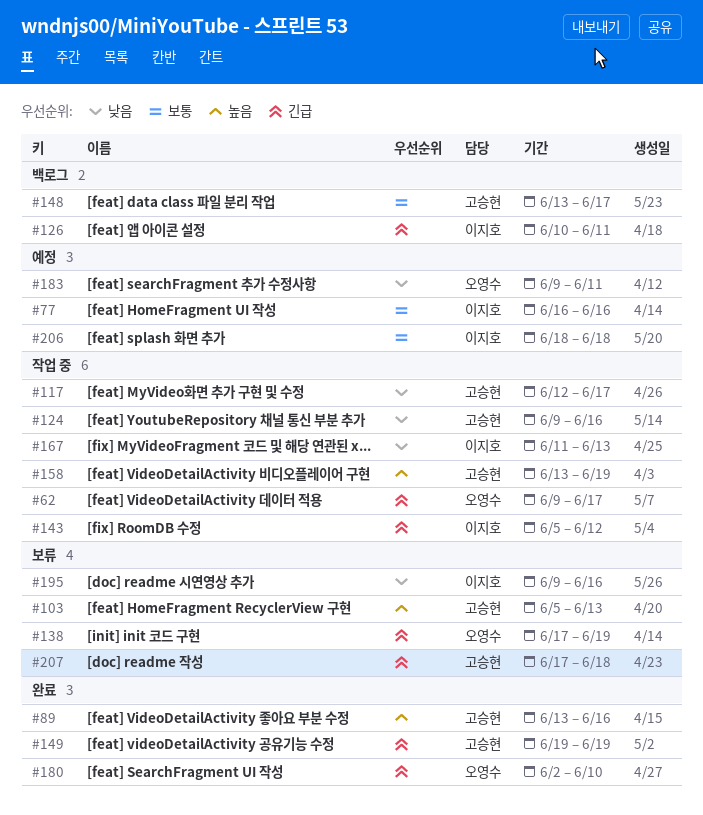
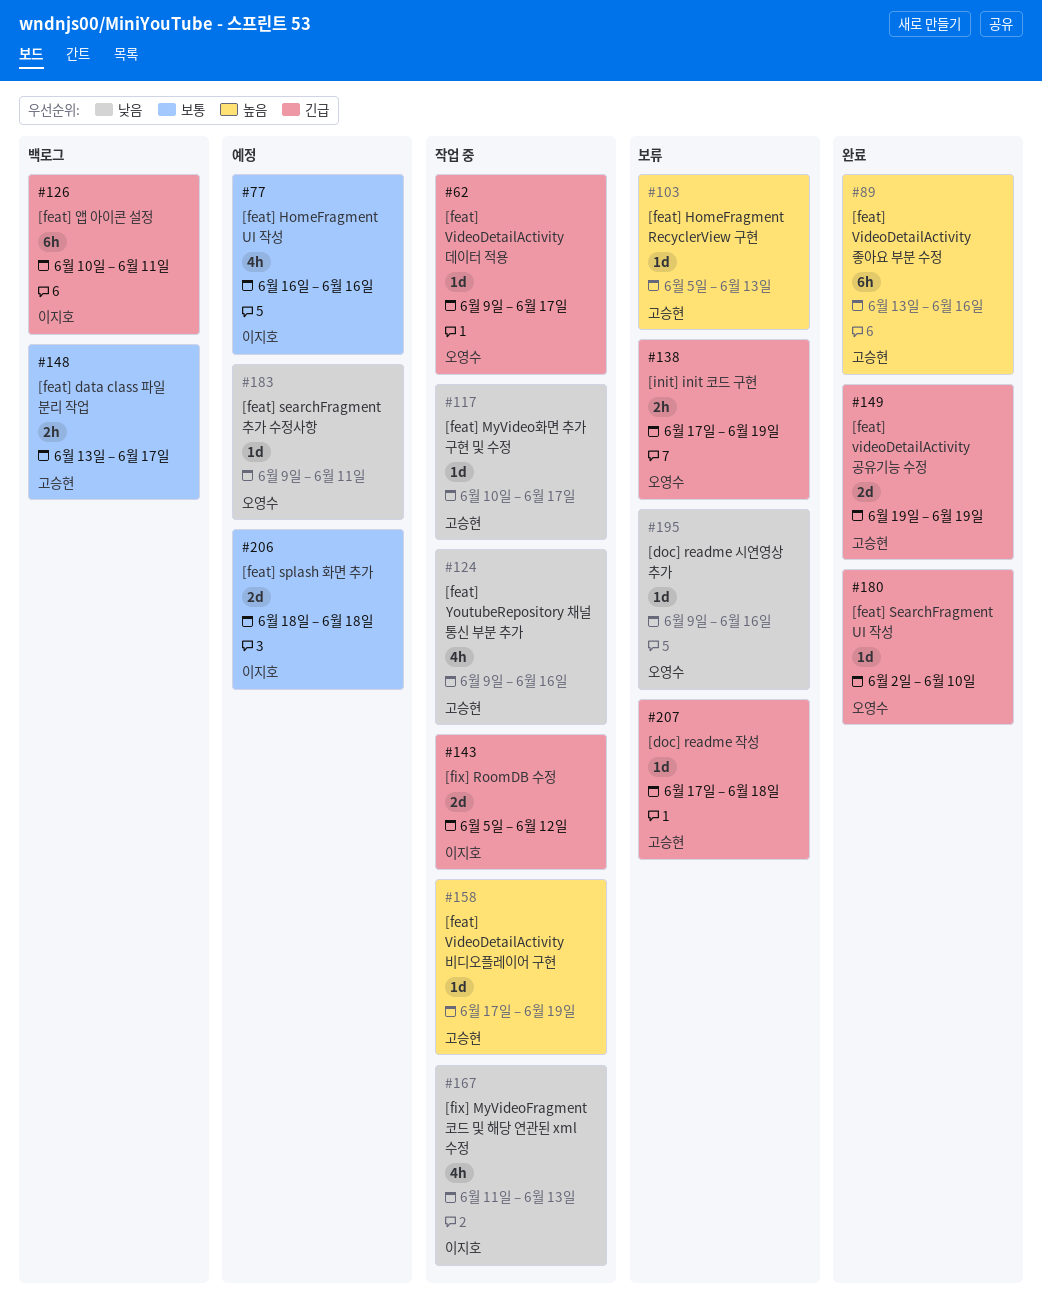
#117, start: Jun 12 -> Jun 10
#158, start: Jun 13 -> Jun 17
#195, owner: 이지호 -> 오영수

